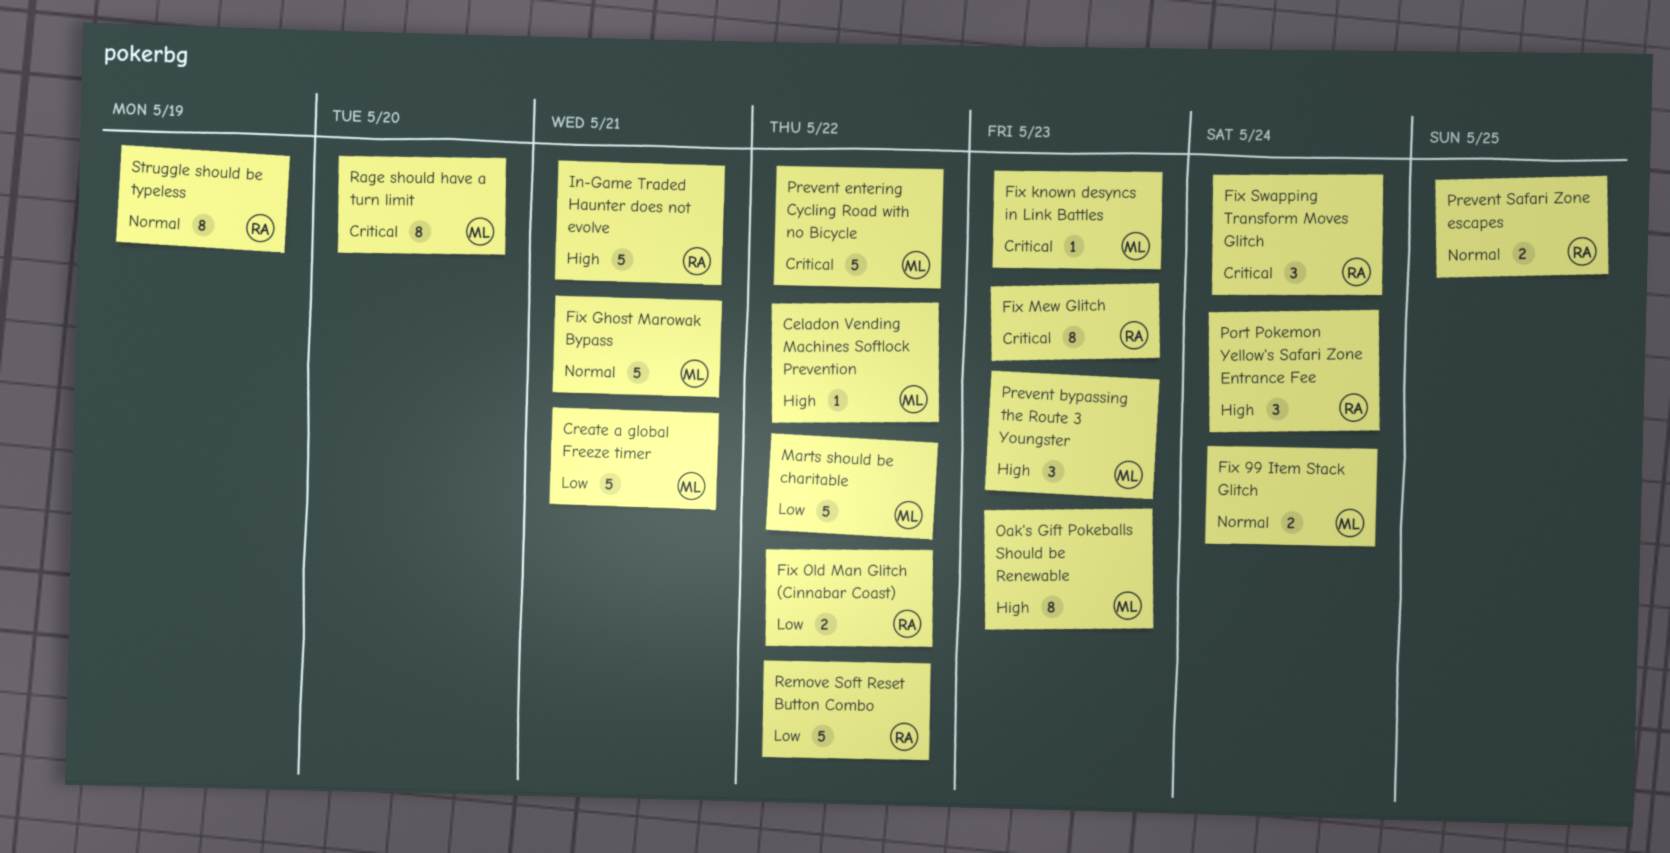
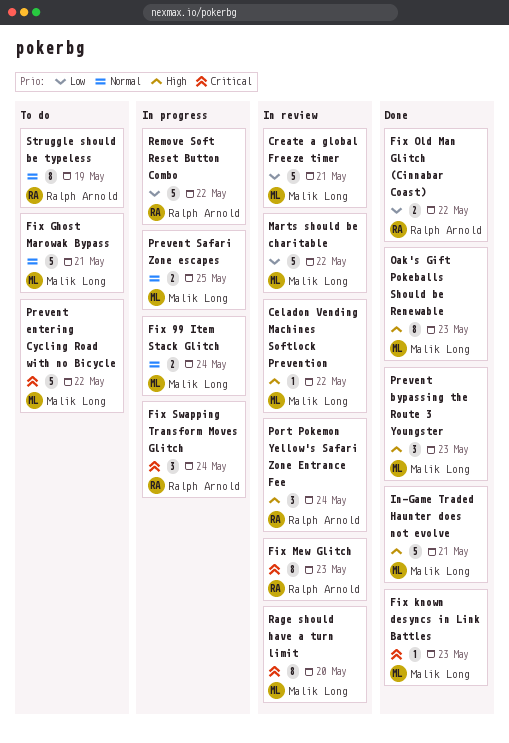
In-Game Traded Haunter does not evolve, owner: Ralph Arnold -> Malik Long
Prevent Safari Zone escapes, owner: Ralph Arnold -> Malik Long

